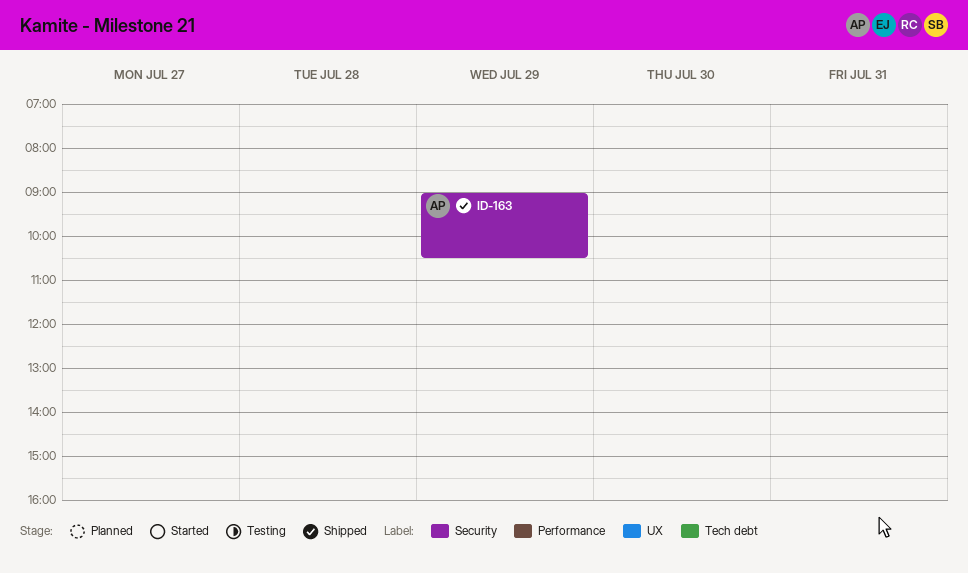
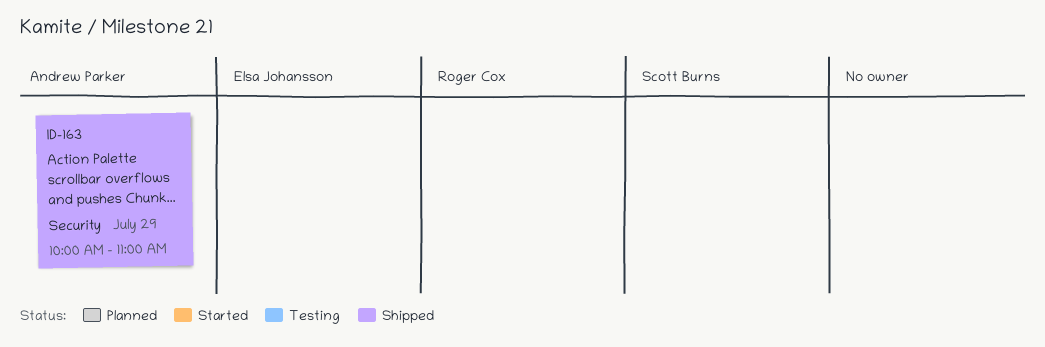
ID-163, begins: 09:00 -> 10:00
ID-163, ends: 10:30 -> 11:00

